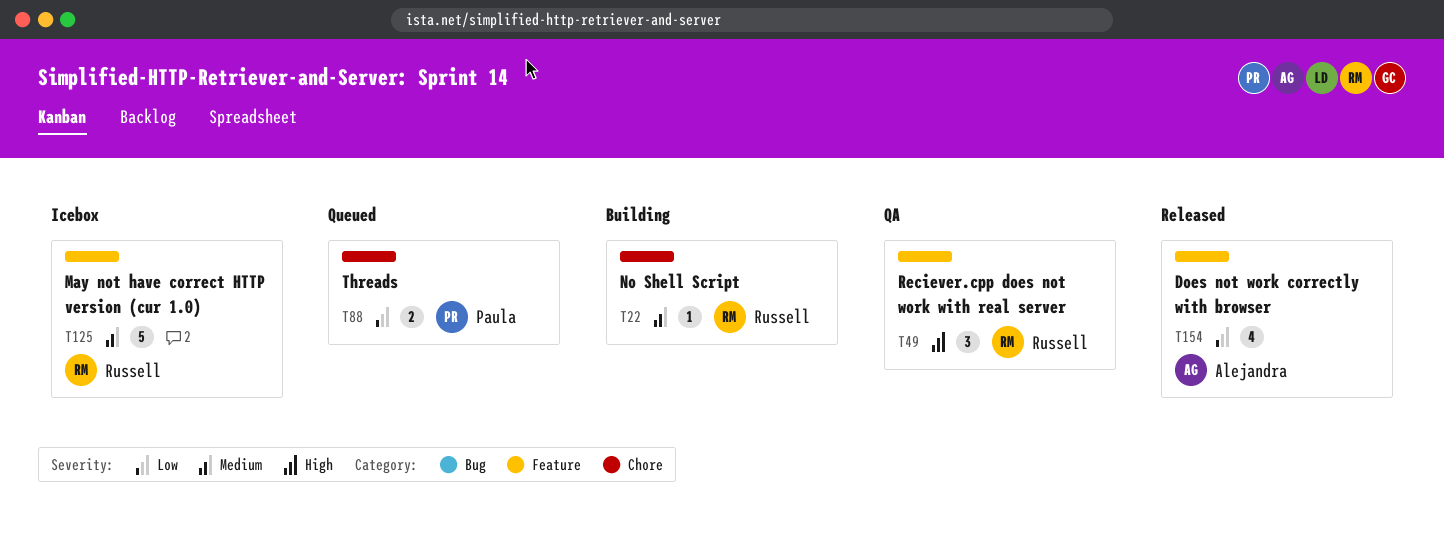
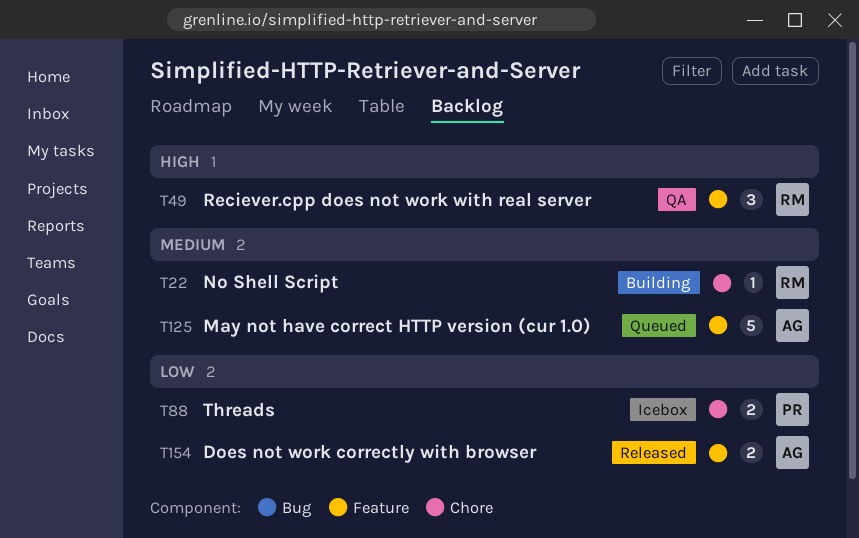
T88, status: Queued -> Icebox
T125, status: Icebox -> Queued
T125, owner: Russell -> Alejandra
T154, estimate: 4 -> 2

